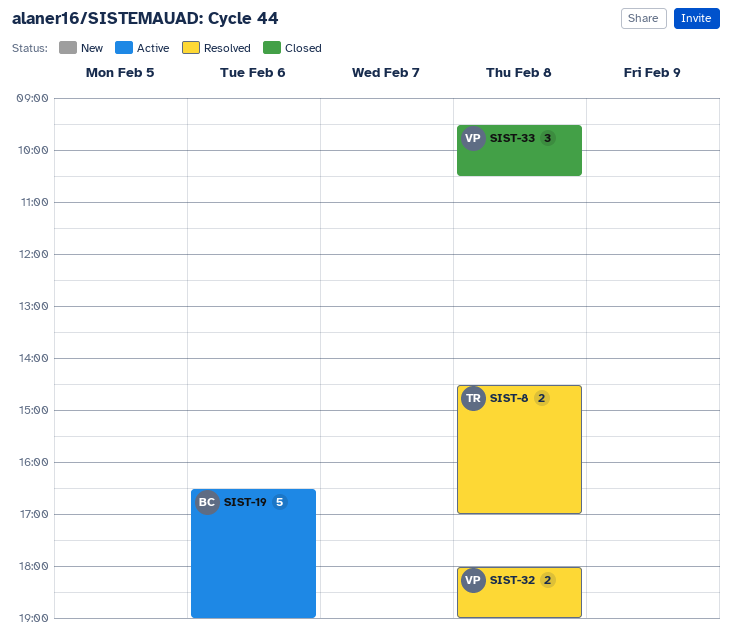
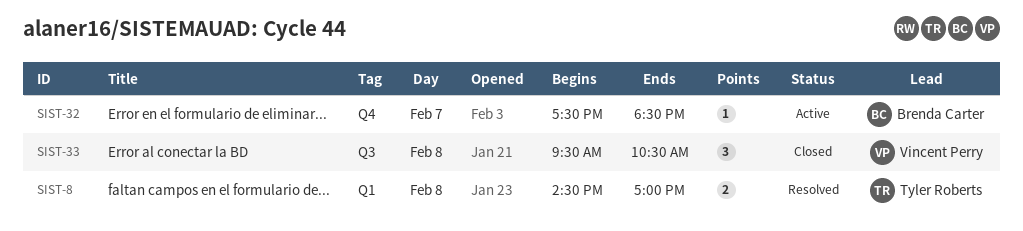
SIST-19: present -> none
SIST-32, status: Resolved -> Active
SIST-32, owner: Vincent Perry -> Brenda Carter
SIST-32, estimate: 2 -> 1
SIST-32, day: Feb 8 -> Feb 7
SIST-32, begins: 18:00 -> 17:30
SIST-32, ends: 19:00 -> 18:30

